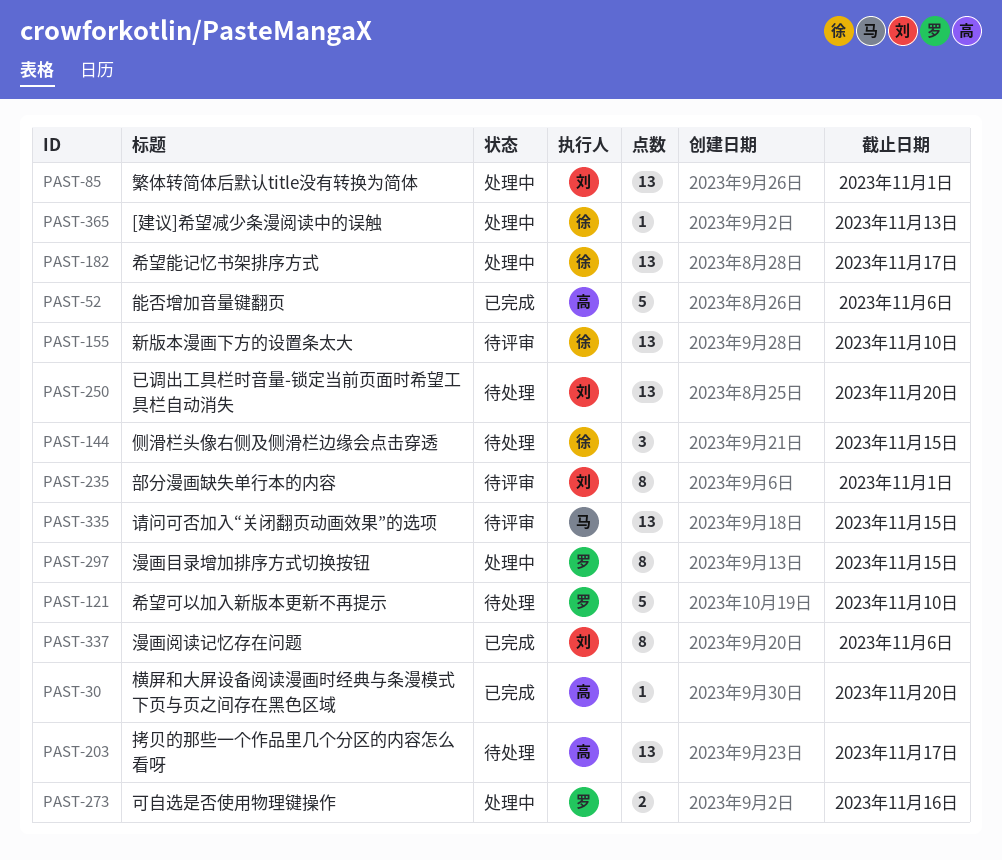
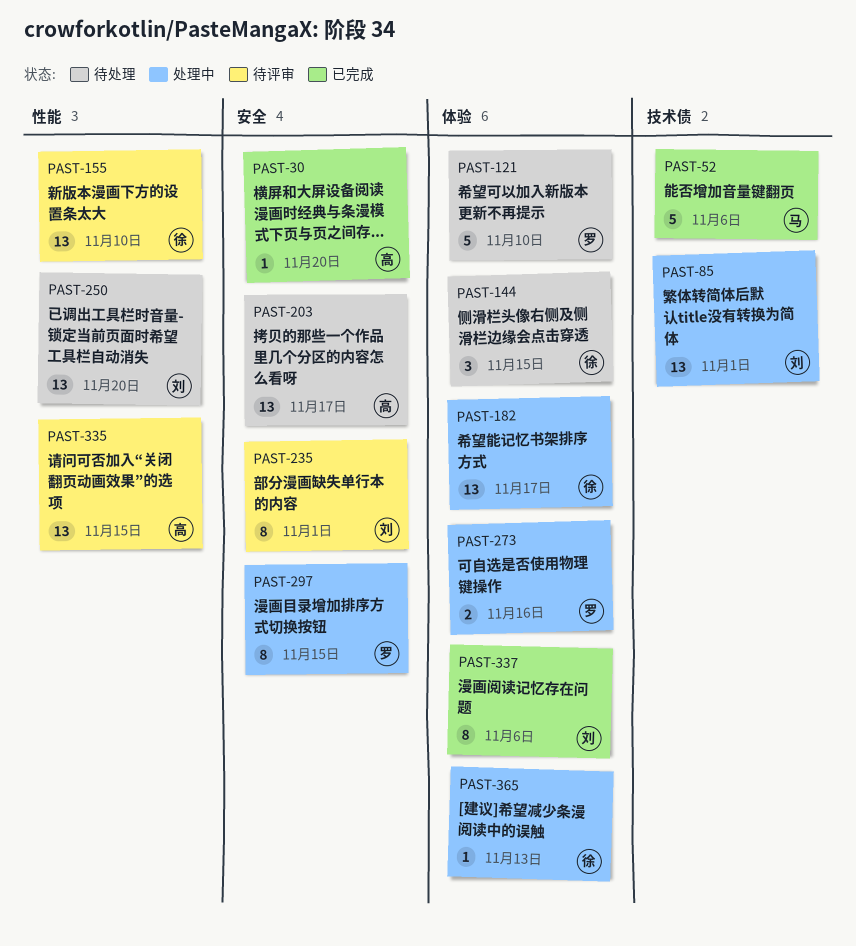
PAST-52, owner: 高 -> 马
PAST-335, owner: 马 -> 高

